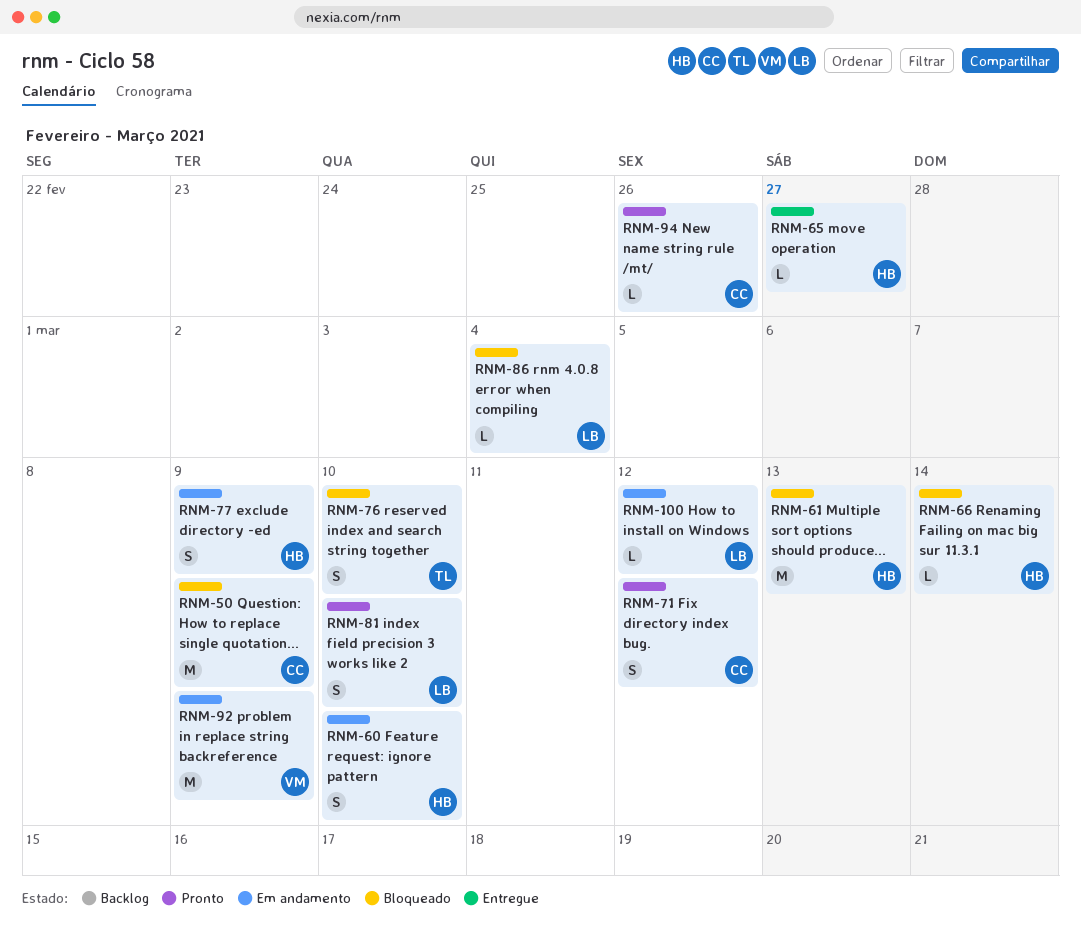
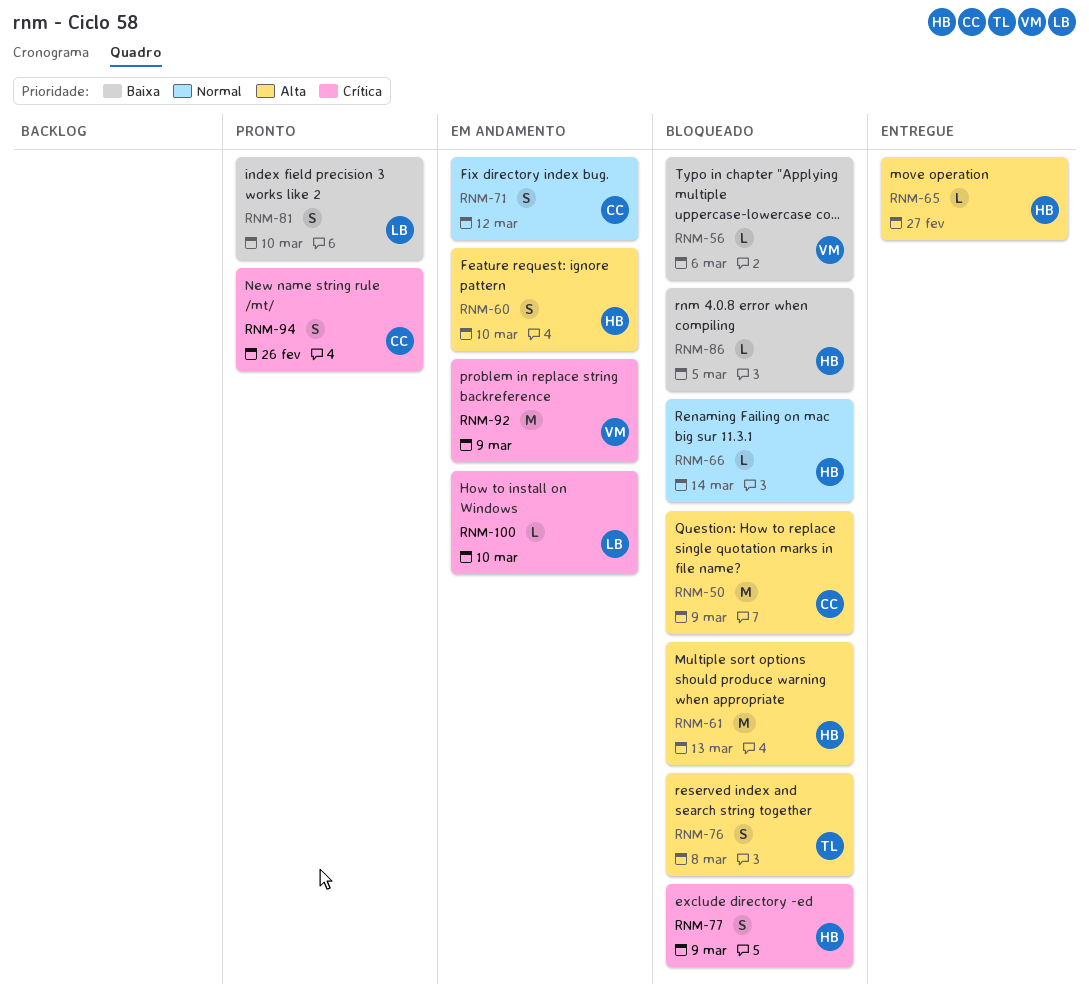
RNM-56: none -> present
RNM-71, status: Pronto -> Em andamento
RNM-76, due: Mar 10 -> Mar 8
RNM-77, status: Em andamento -> Bloqueado
RNM-86, owner: LB -> HB
RNM-86, due: Mar 4 -> Mar 5
RNM-94, estimate: L -> S
RNM-100, due: Mar 12 -> Mar 10

